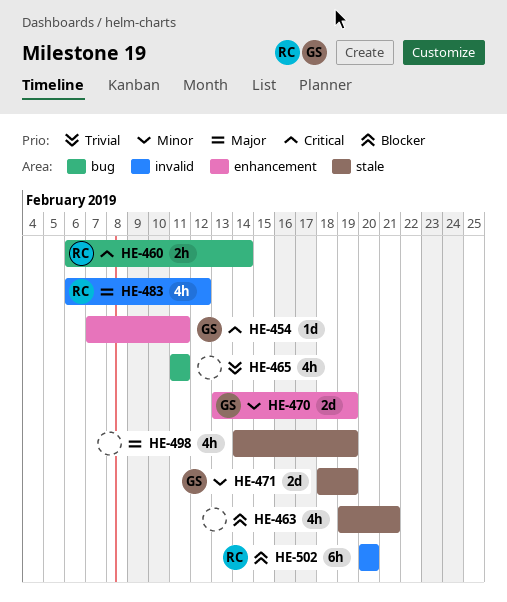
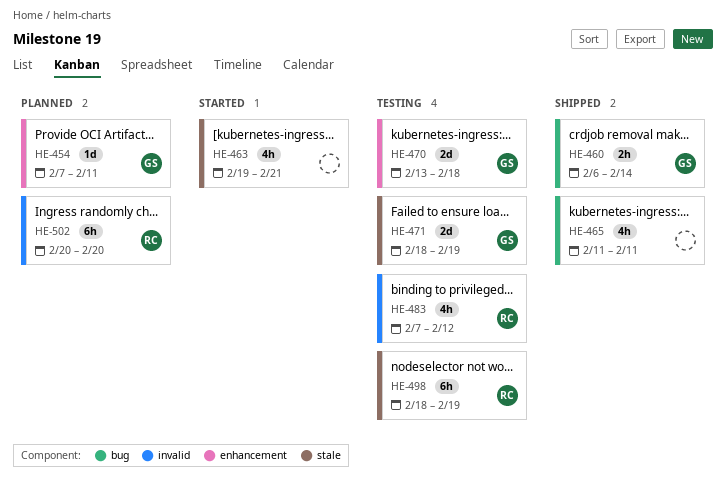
HE-460, owner: RC -> GS
HE-470, due: Feb 19 -> Feb 18
HE-483, start: Feb 6 -> Feb 7
HE-498, owner: none -> RC
HE-498, estimate: 4h -> 6h
HE-498, start: Feb 14 -> Feb 18

